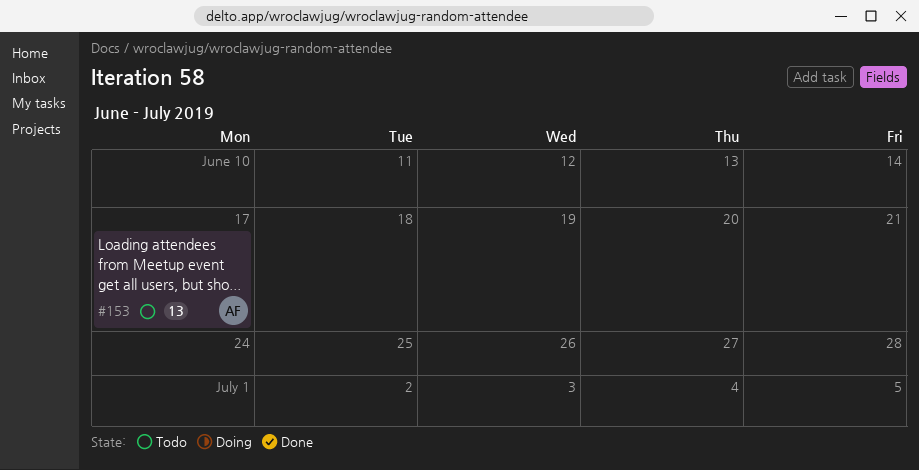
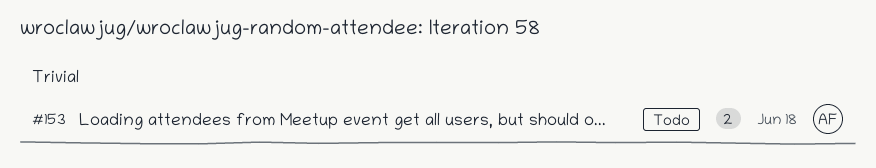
#153, estimate: 13 -> 2
#153, due: Jun 17 -> Jun 18

